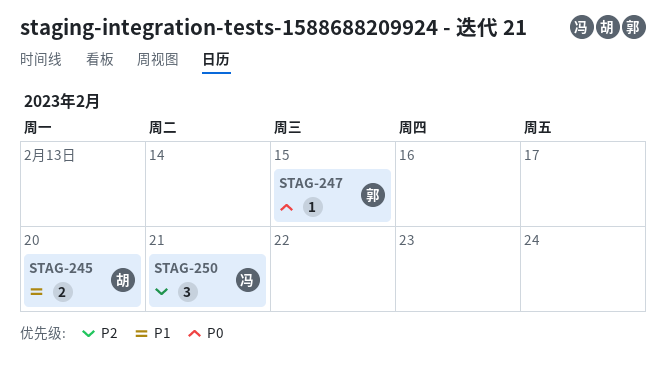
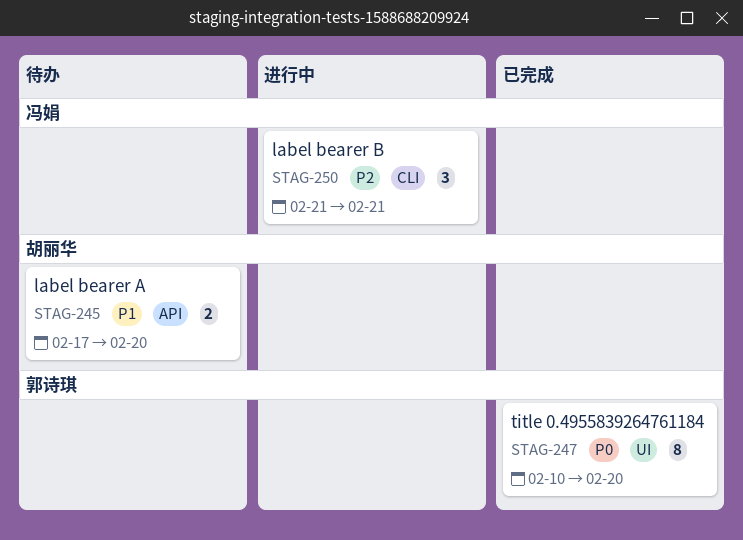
STAG-247, estimate: 1 -> 8
STAG-247, due: Feb 15 -> Feb 20

